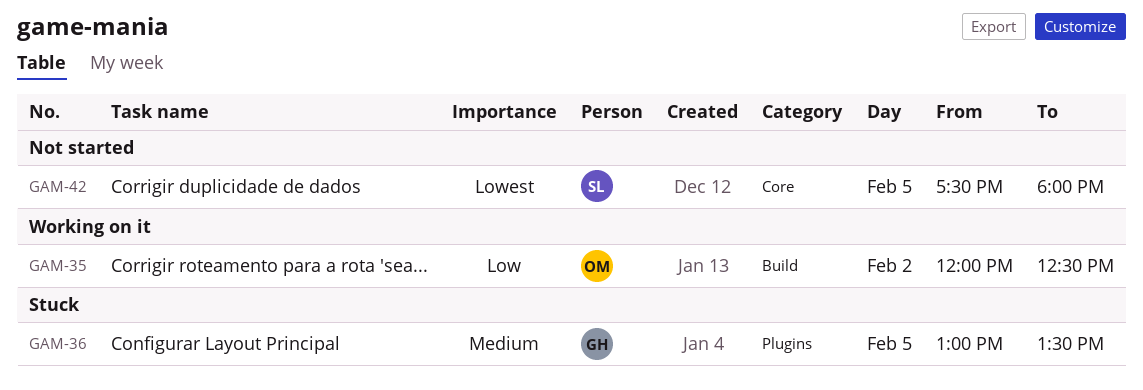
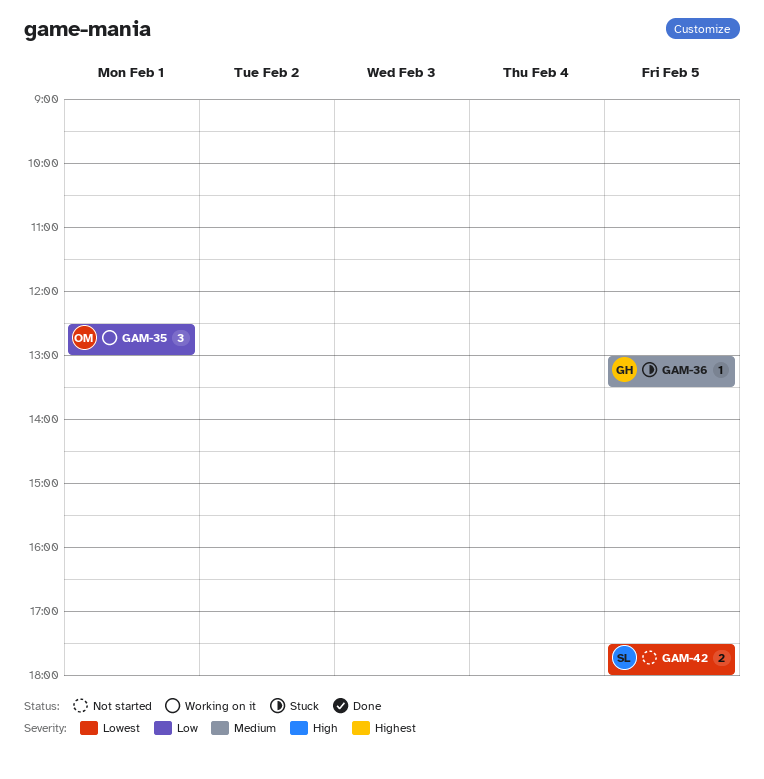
GAM-35, day: Feb 2 -> Feb 1
GAM-35, begins: 12:00 -> 12:30
GAM-35, ends: 12:30 -> 13:00

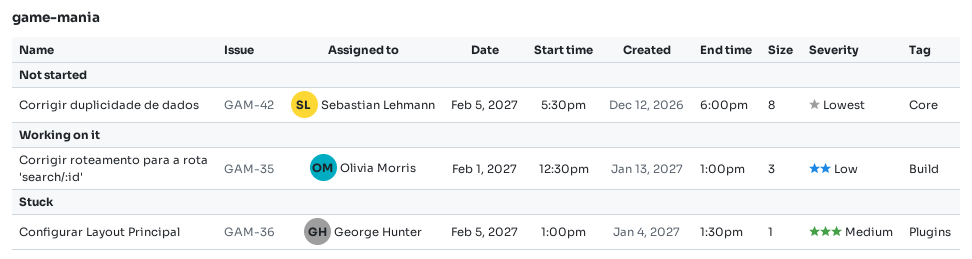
GAM-42, estimate: 2 -> 8

